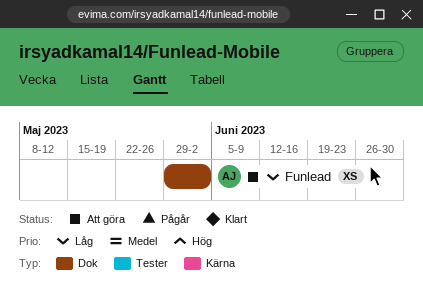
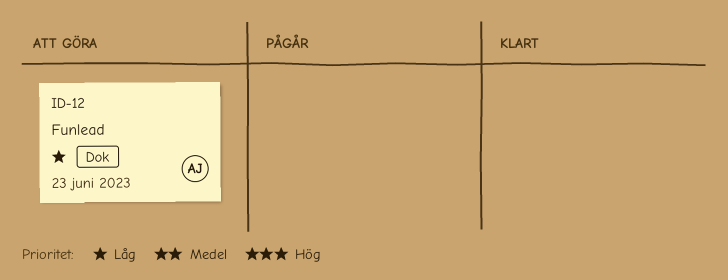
Funlead, due: Jun 2 -> Jun 23

